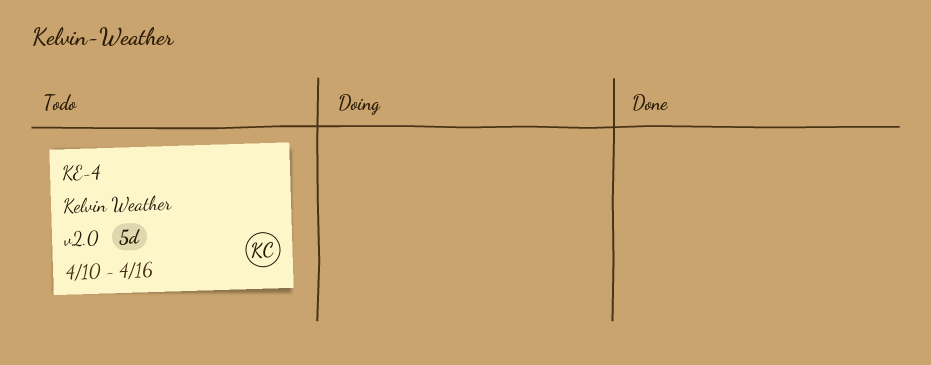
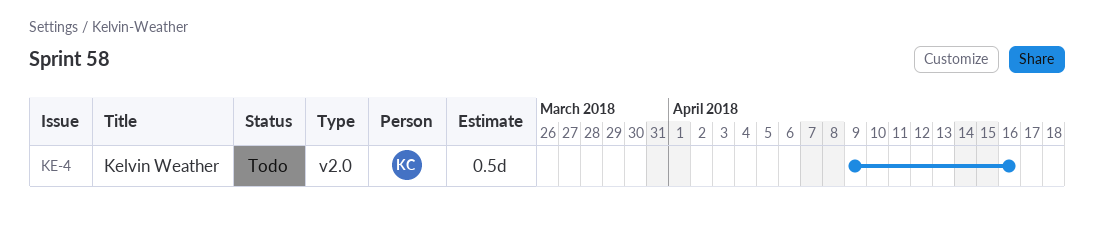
KE-4, estimate: 5d -> 0.5d
KE-4, start: Apr 10 -> Apr 9

